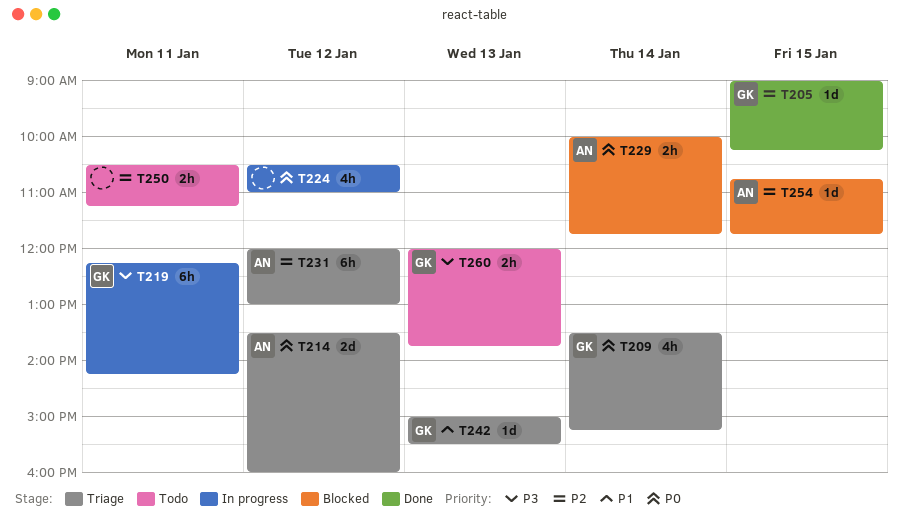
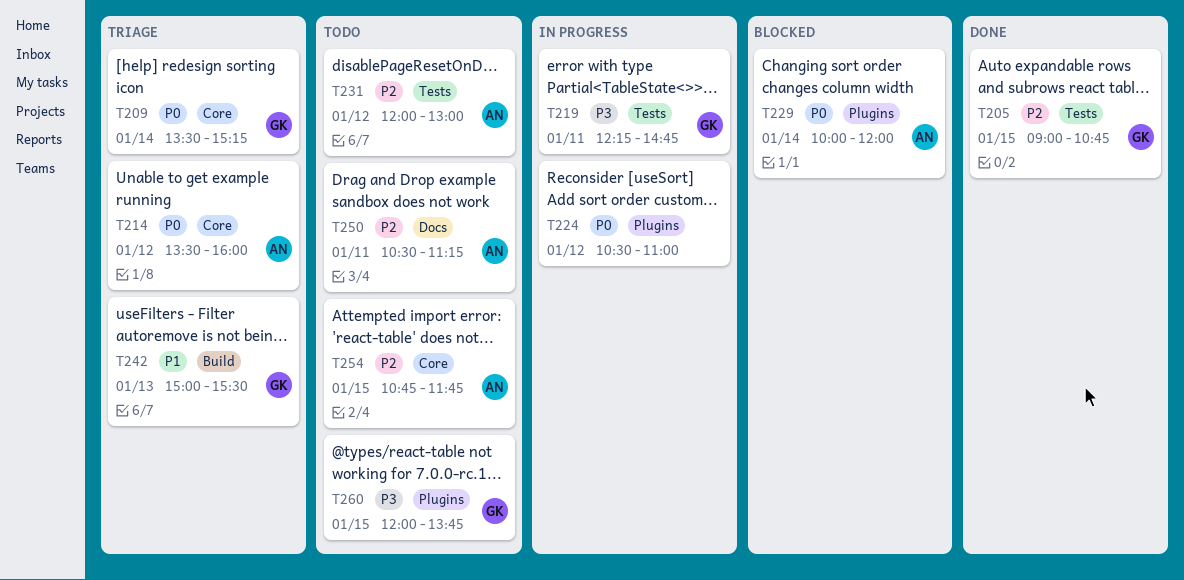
T205, ends: 10:15 -> 10:45
T219, ends: 14:15 -> 14:45
T229, ends: 11:45 -> 12:00
T231, status: Triage -> Todo
T250, owner: none -> AN
T254, status: Blocked -> Todo
T260, day: Jan 13 -> Jan 15

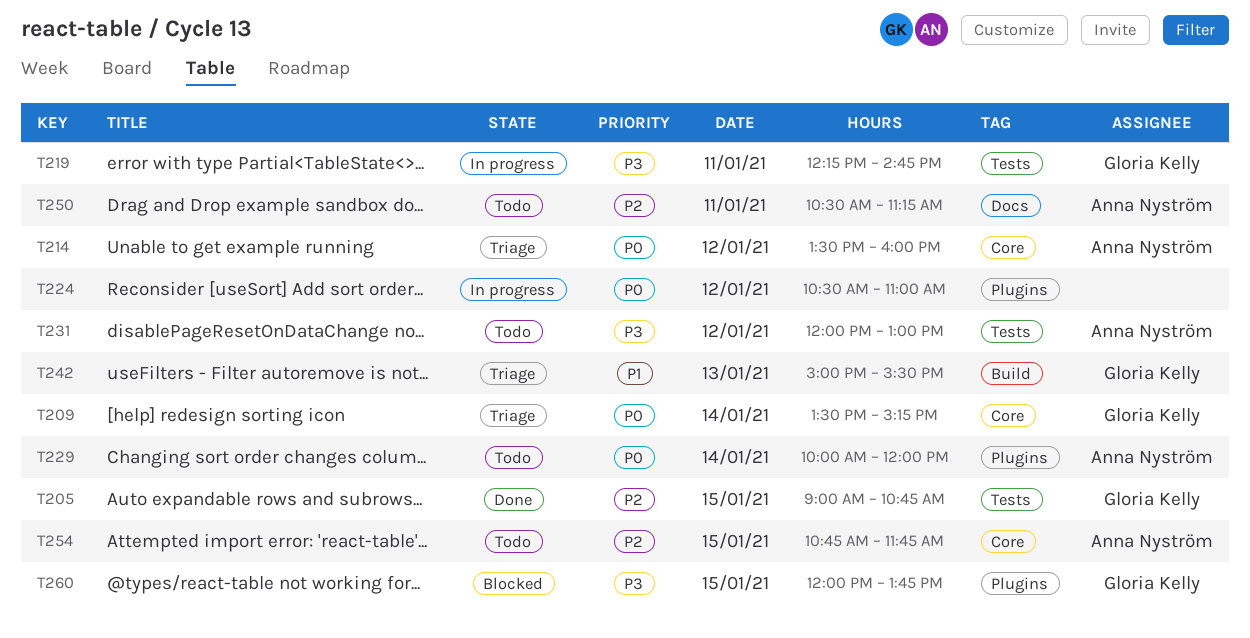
T229, status: Blocked -> Todo
T231, priority: P2 -> P3
T260, status: Todo -> Blocked

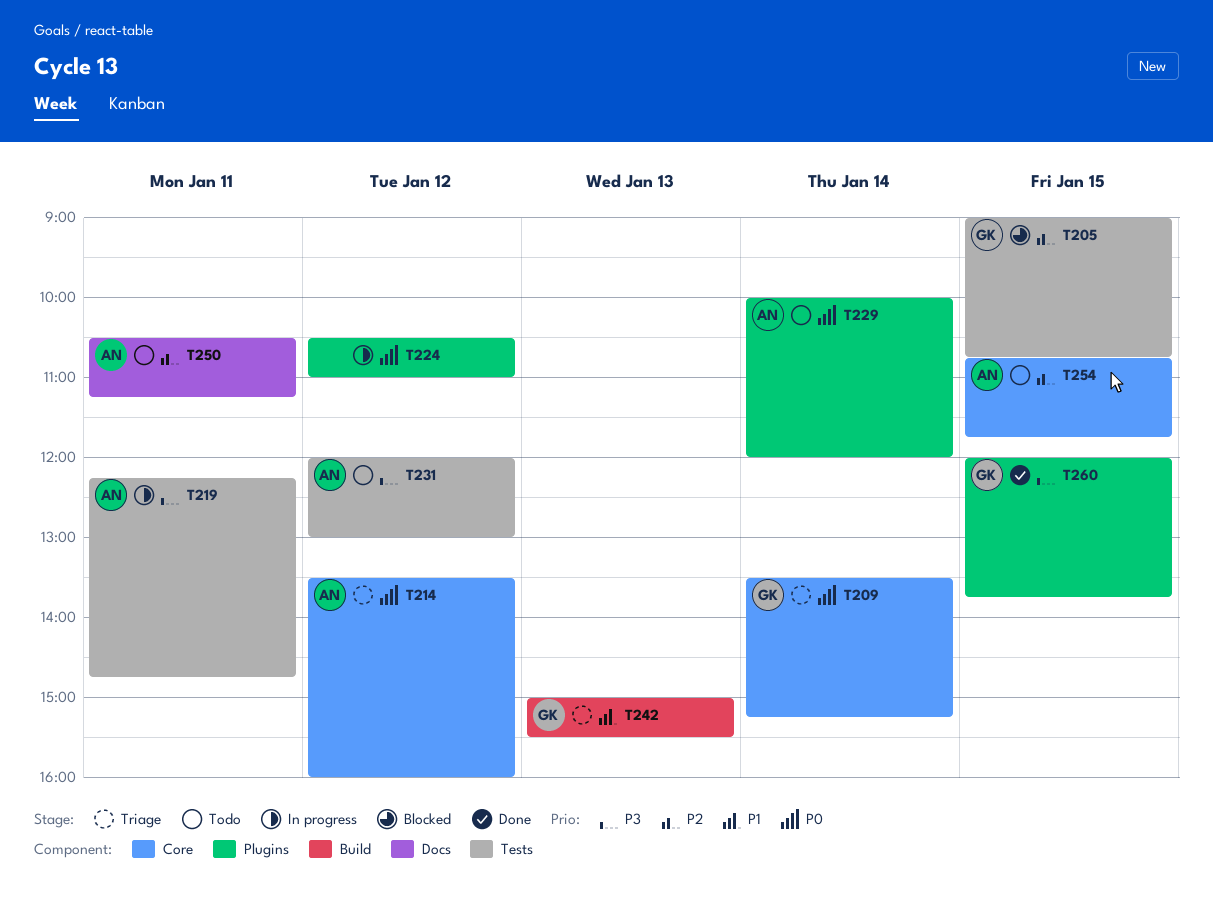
T205, status: Done -> Blocked
T219, owner: Gloria Kelly -> Anna Nyström
T260, status: Blocked -> Done

